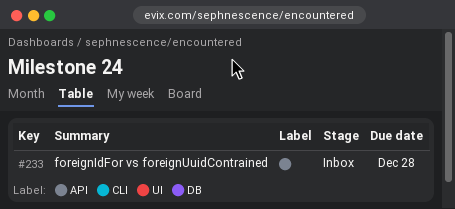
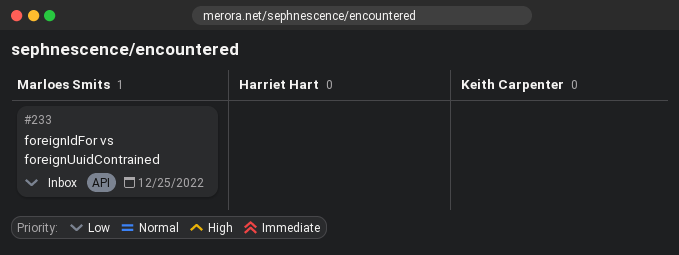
#233, due: Dec 28 -> Dec 25

